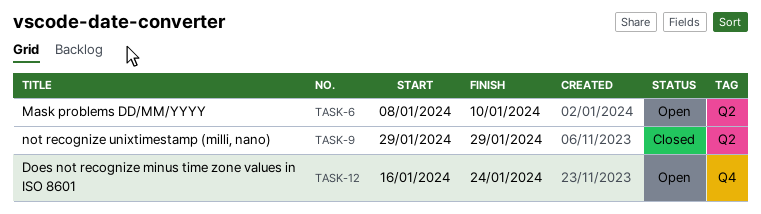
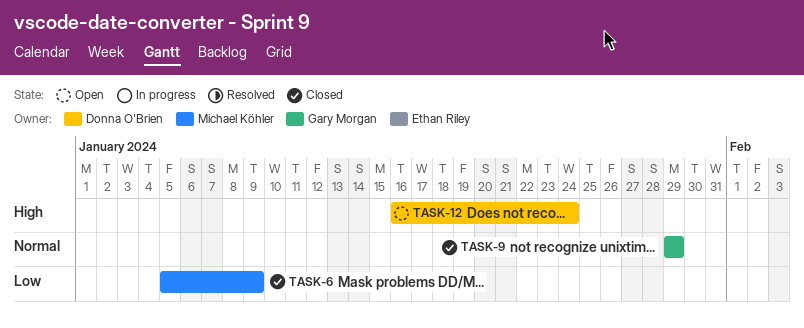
TASK-6, status: Open -> Closed
TASK-6, start: Jan 8 -> Jan 5
TASK-6, due: Jan 10 -> Jan 9

